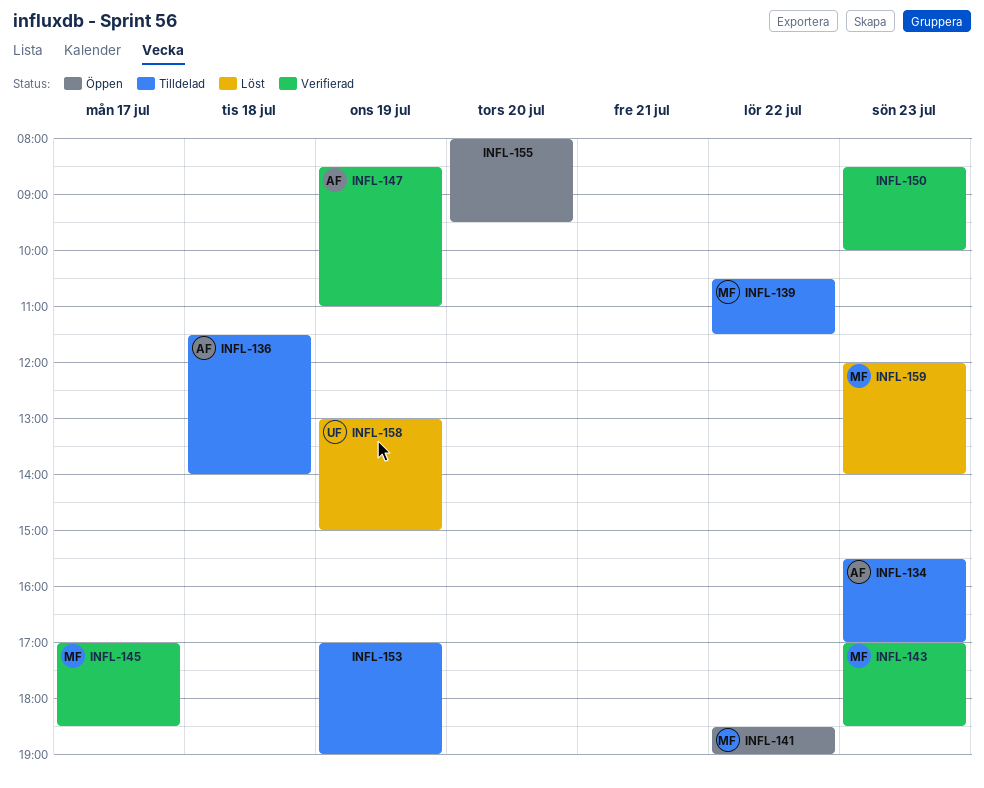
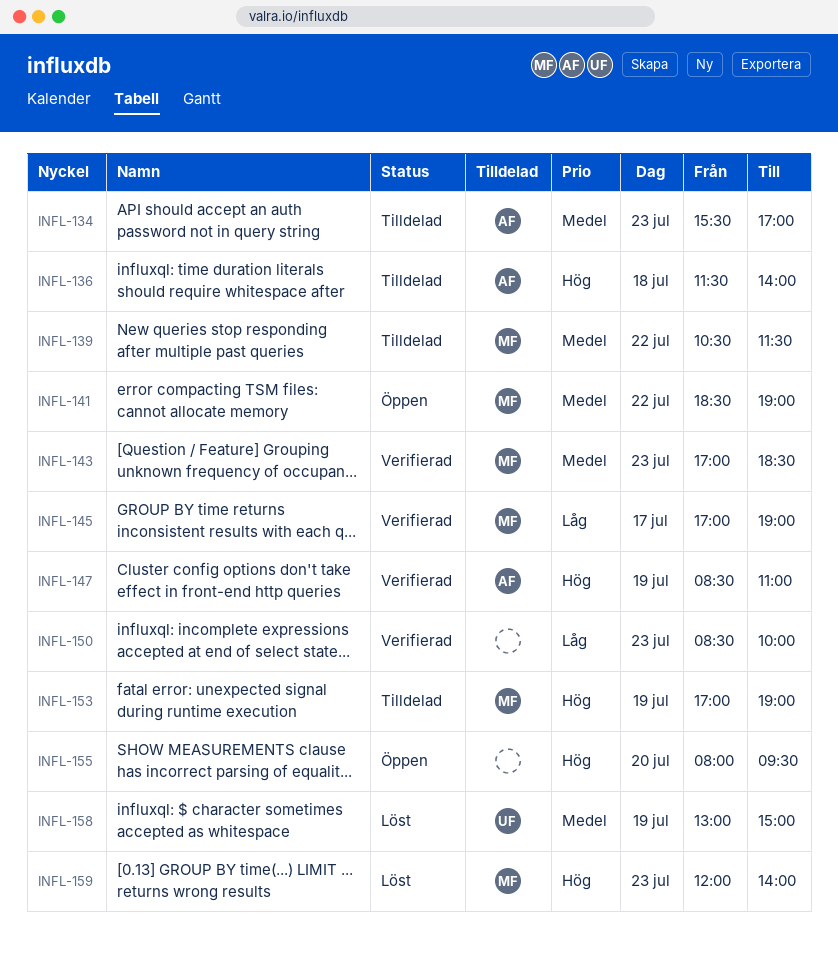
INFL-145, ends: 18:30 -> 19:00
INFL-153, owner: none -> MF

